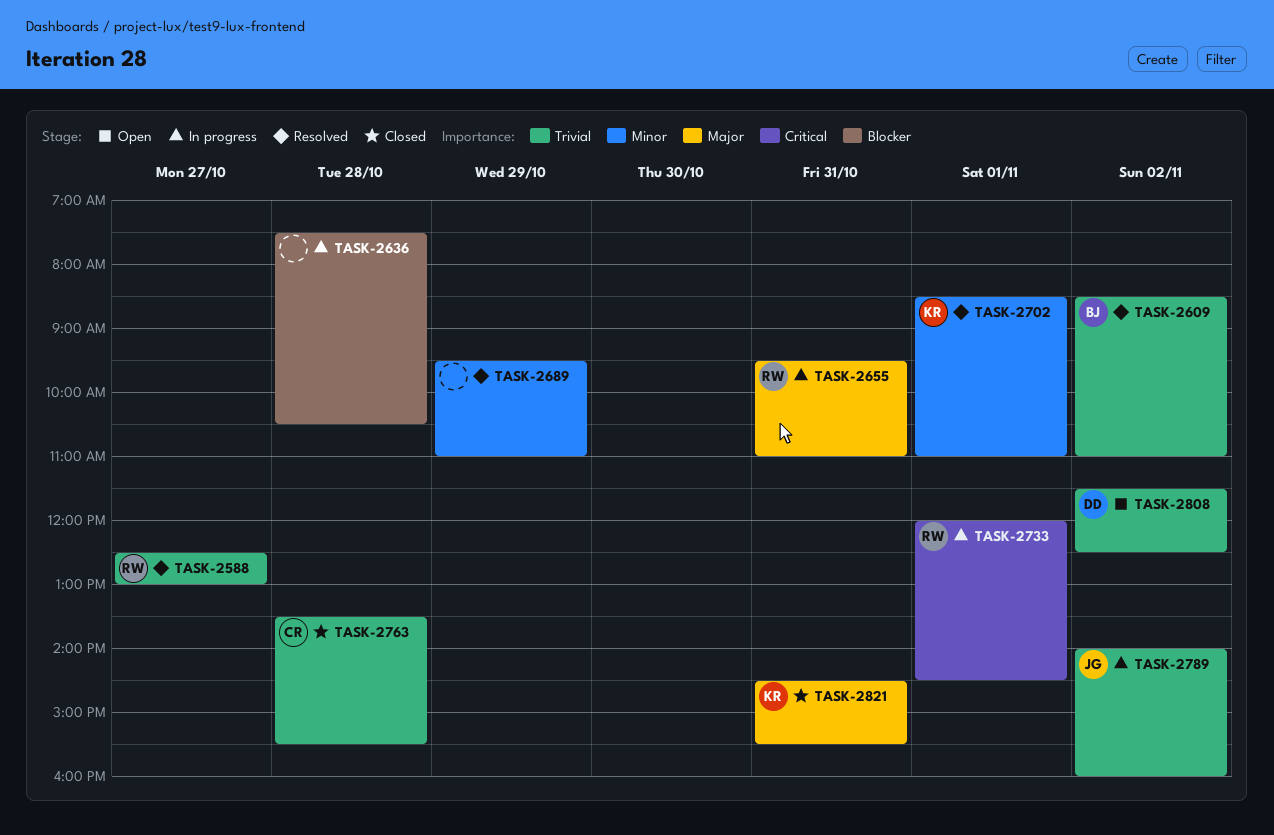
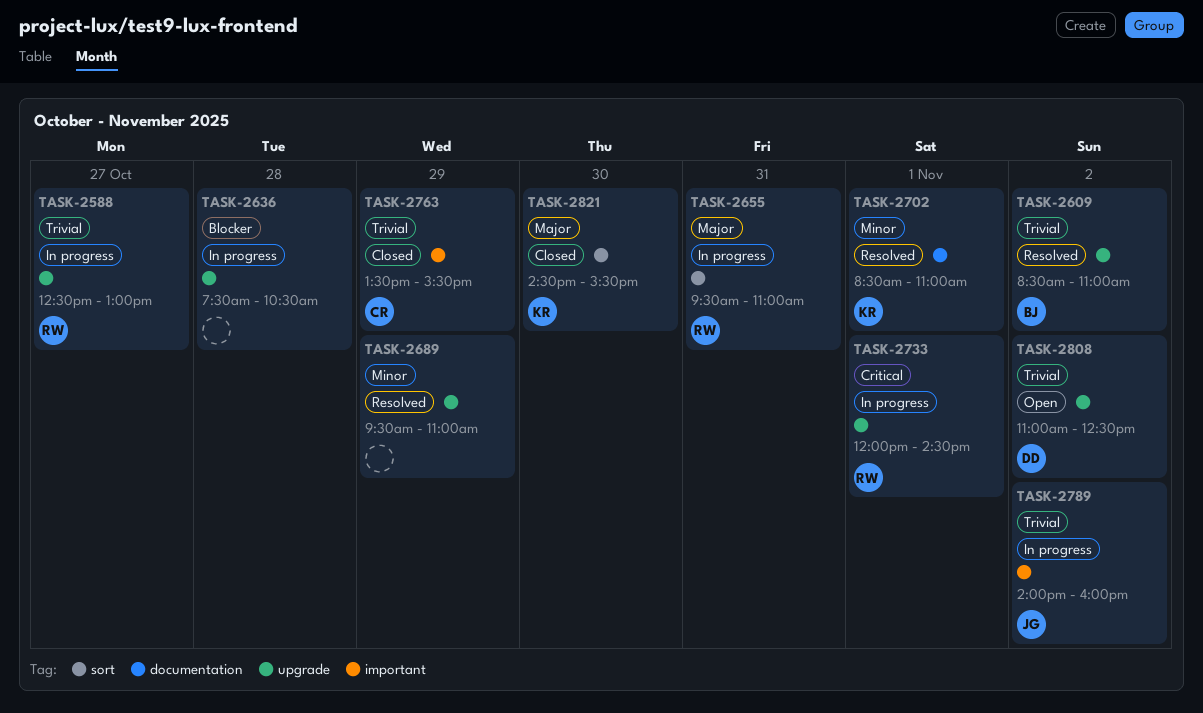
TASK-2588, status: Resolved -> In progress
TASK-2763, day: Oct 28 -> Oct 29
TASK-2808, begins: 11:30 -> 11:00
TASK-2821, day: Oct 31 -> Oct 30

